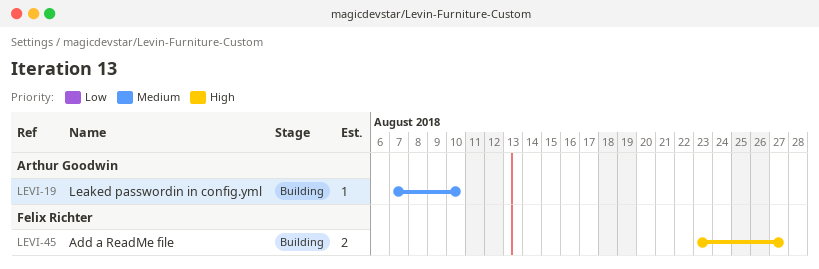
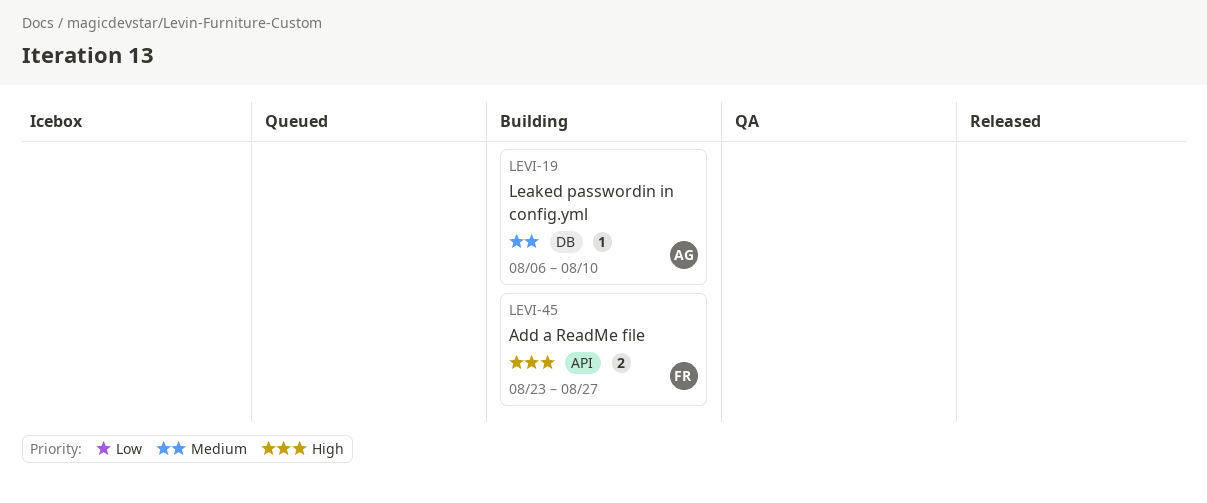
LEVI-19, start: Aug 7 -> Aug 6

